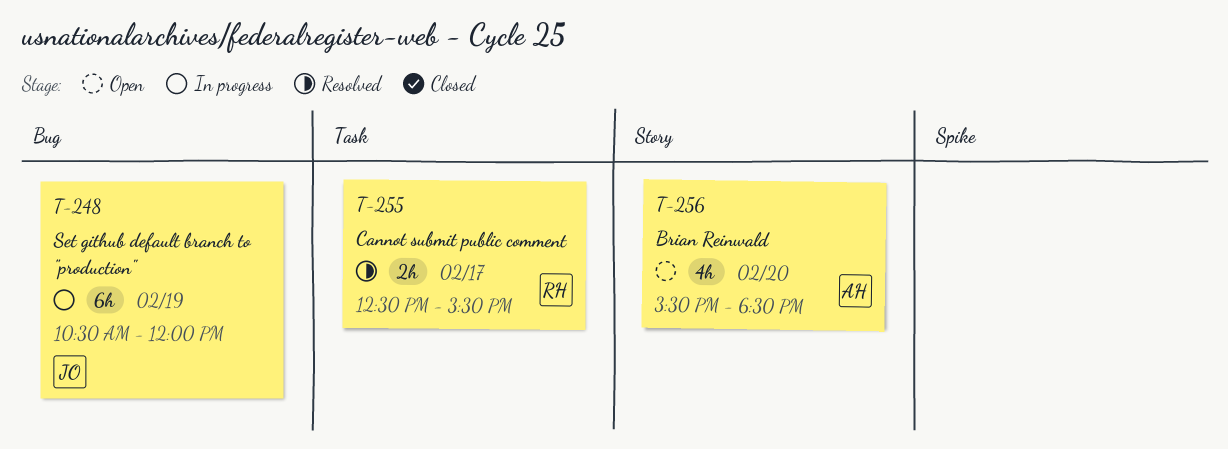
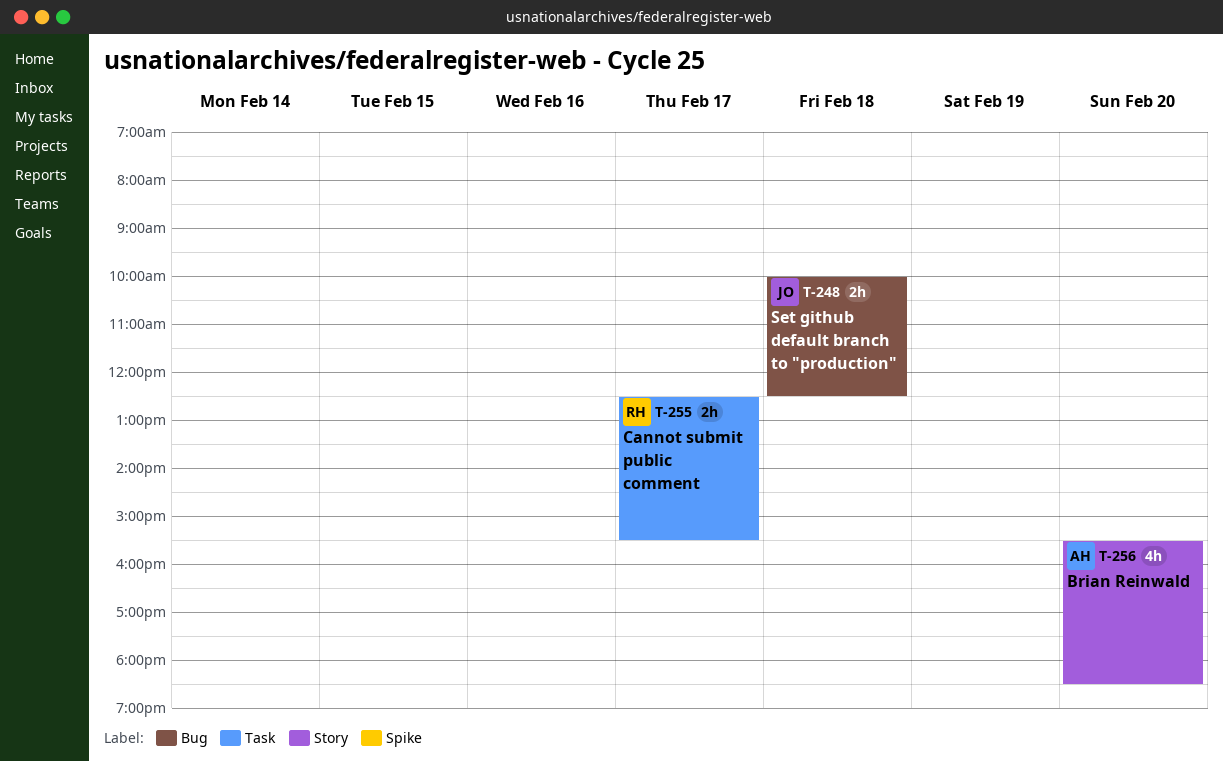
T-248, estimate: 6h -> 2h
T-248, day: Feb 19 -> Feb 18
T-248, begins: 10:30 -> 10:00
T-248, ends: 12:00 -> 12:30

